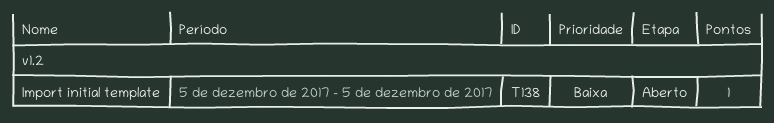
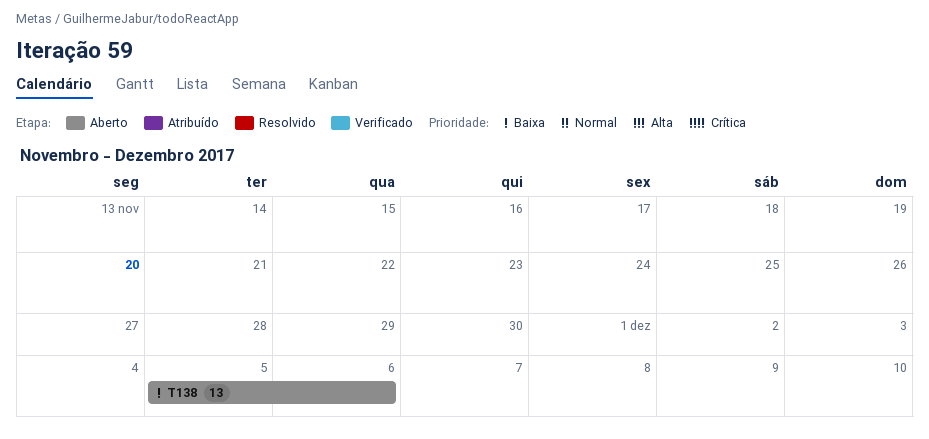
T138, estimate: 1 -> 13
T138, due: Dec 5 -> Dec 6

